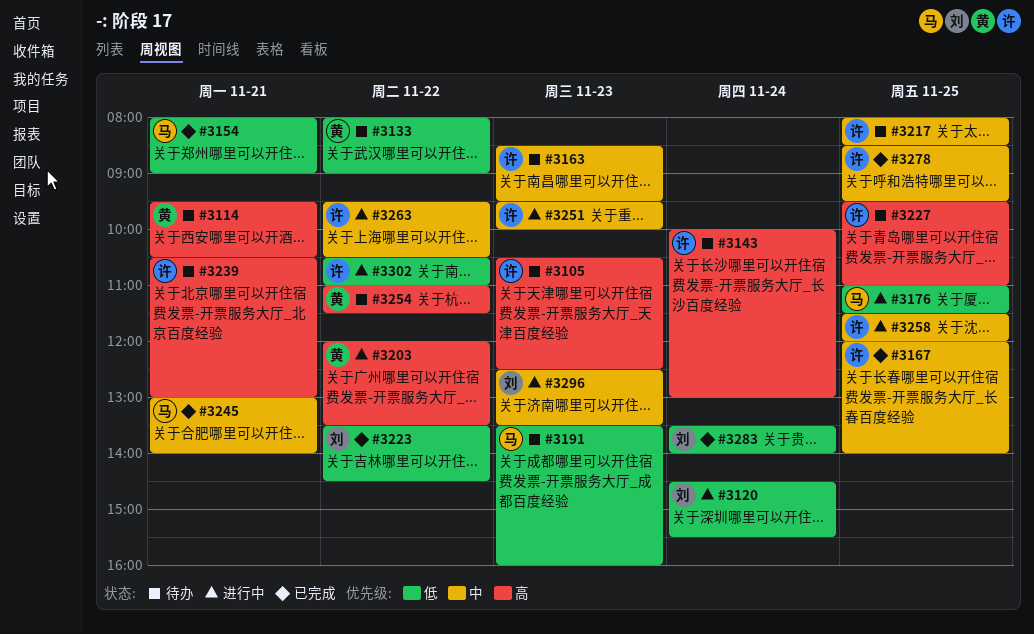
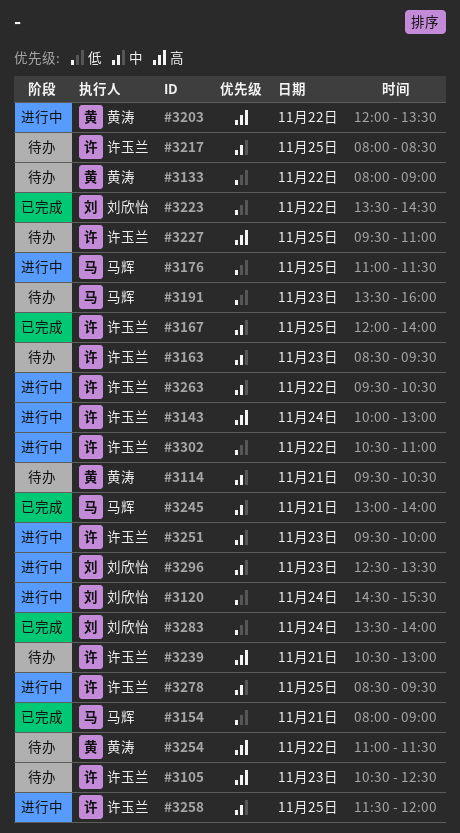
#3114, priority: 高 -> 中
#3143, status: 待办 -> 进行中
#3278, status: 已完成 -> 进行中

